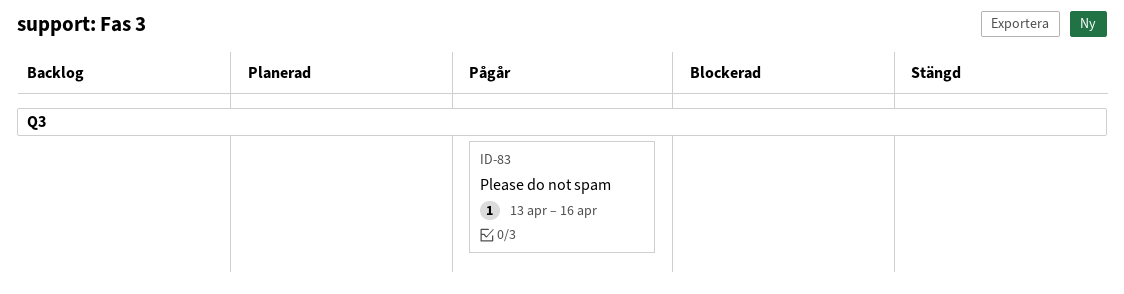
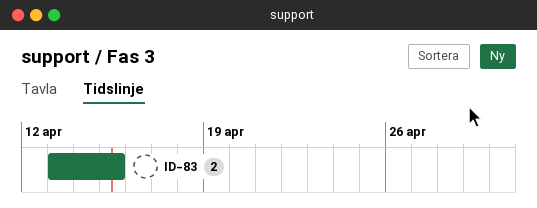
ID-83, estimate: 1 -> 2
ID-83, due: Apr 16 -> Apr 15

